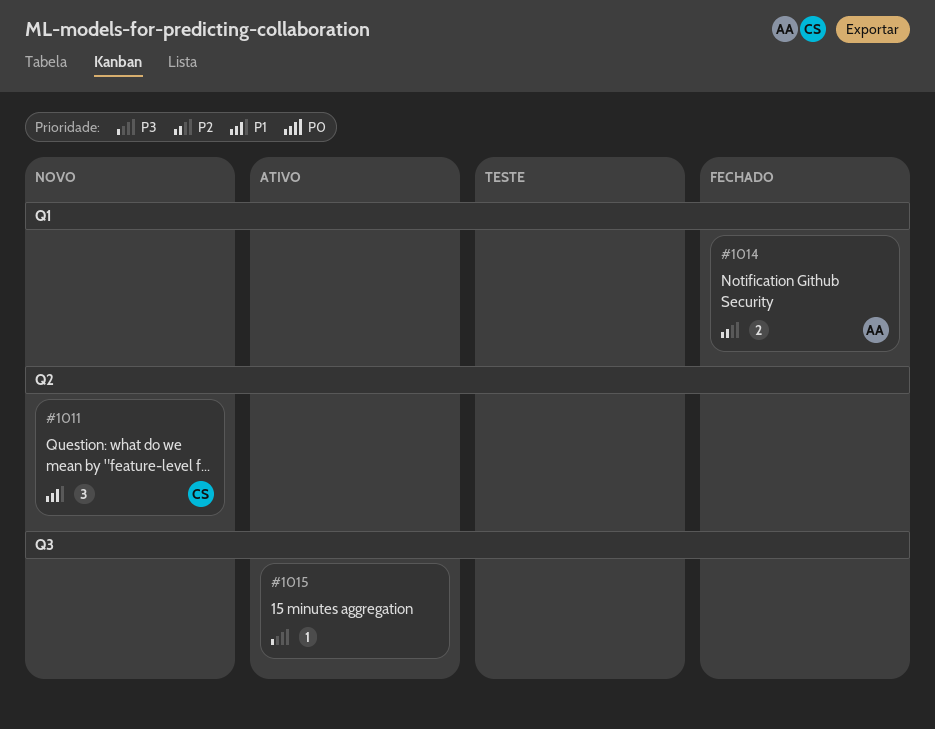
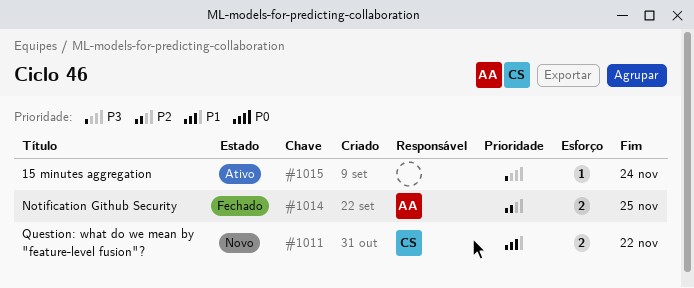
#1011, estimate: 3 -> 2

